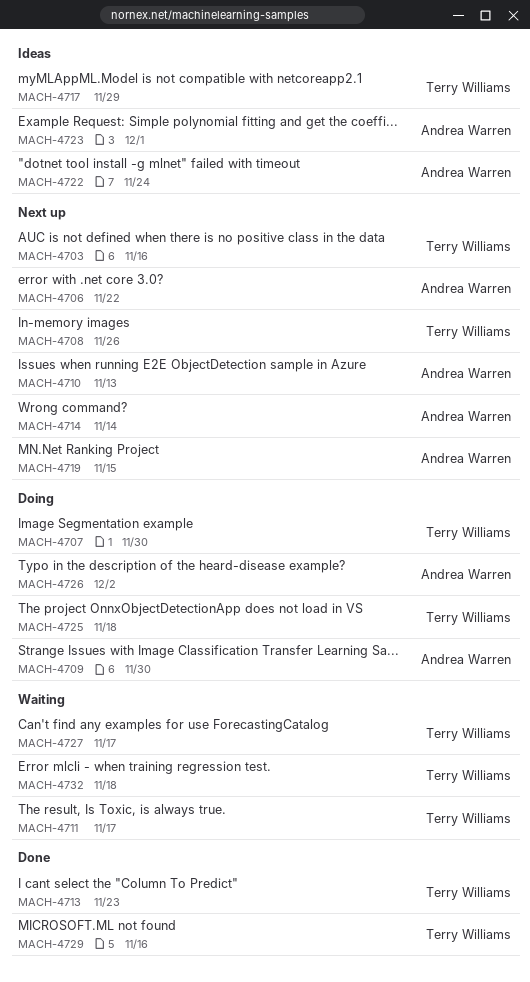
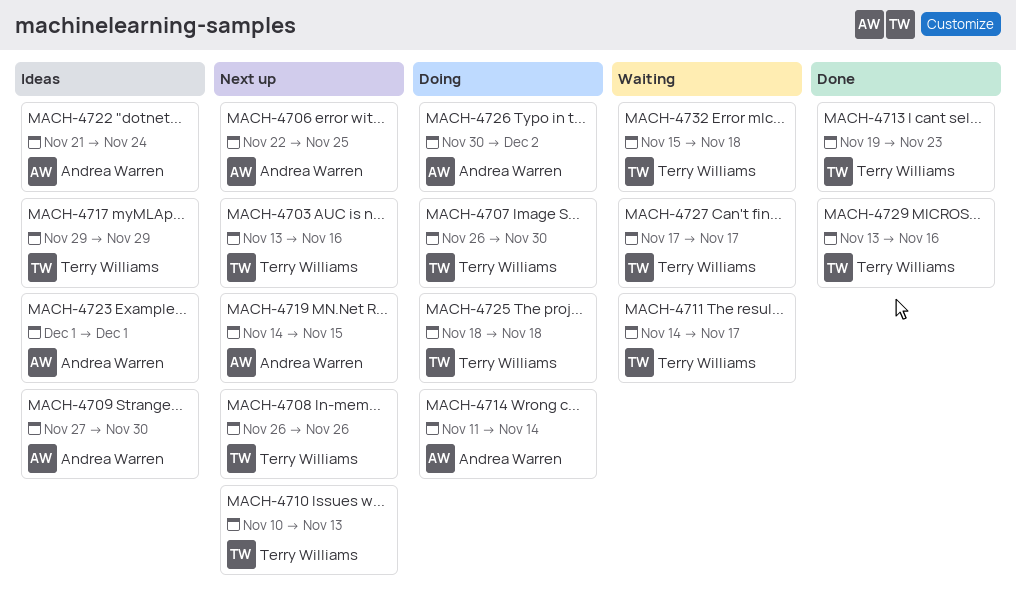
MACH-4706, due: Nov 22 -> Nov 25
MACH-4709, status: Doing -> Ideas
MACH-4710, owner: Andrea Warren -> Terry Williams
MACH-4714, status: Next up -> Doing

